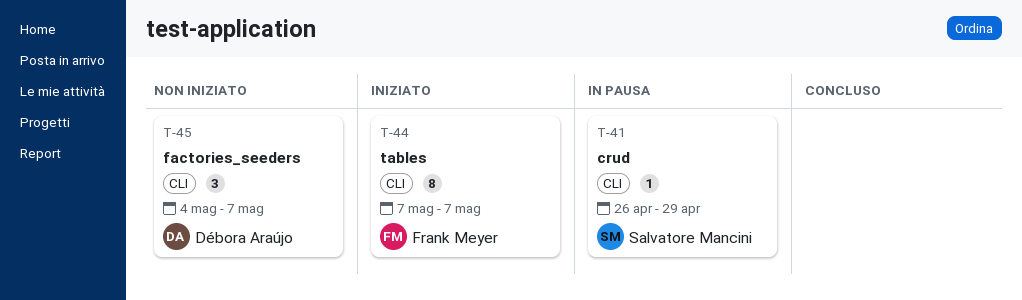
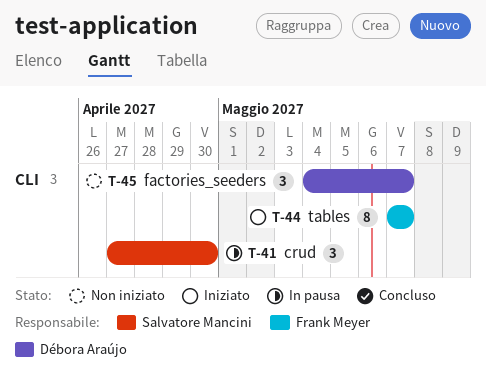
T-41, estimate: 1 -> 3
T-41, start: Apr 26 -> Apr 27
T-41, due: Apr 29 -> Apr 30

